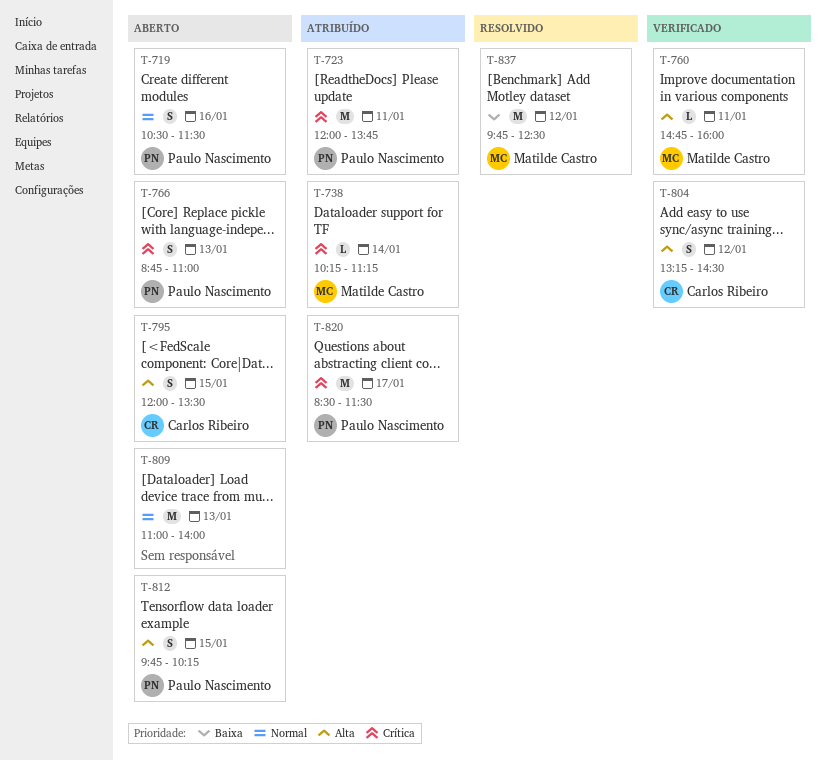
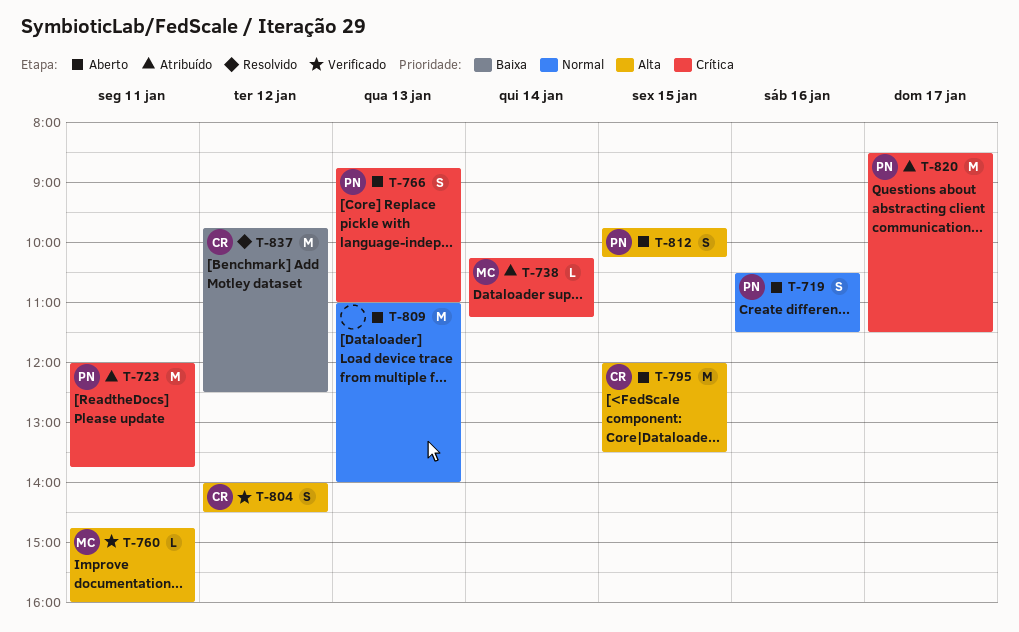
T-795, estimate: S -> M
T-804, begins: 13:15 -> 14:00
T-837, owner: Matilde Castro -> Carlos Ribeiro

